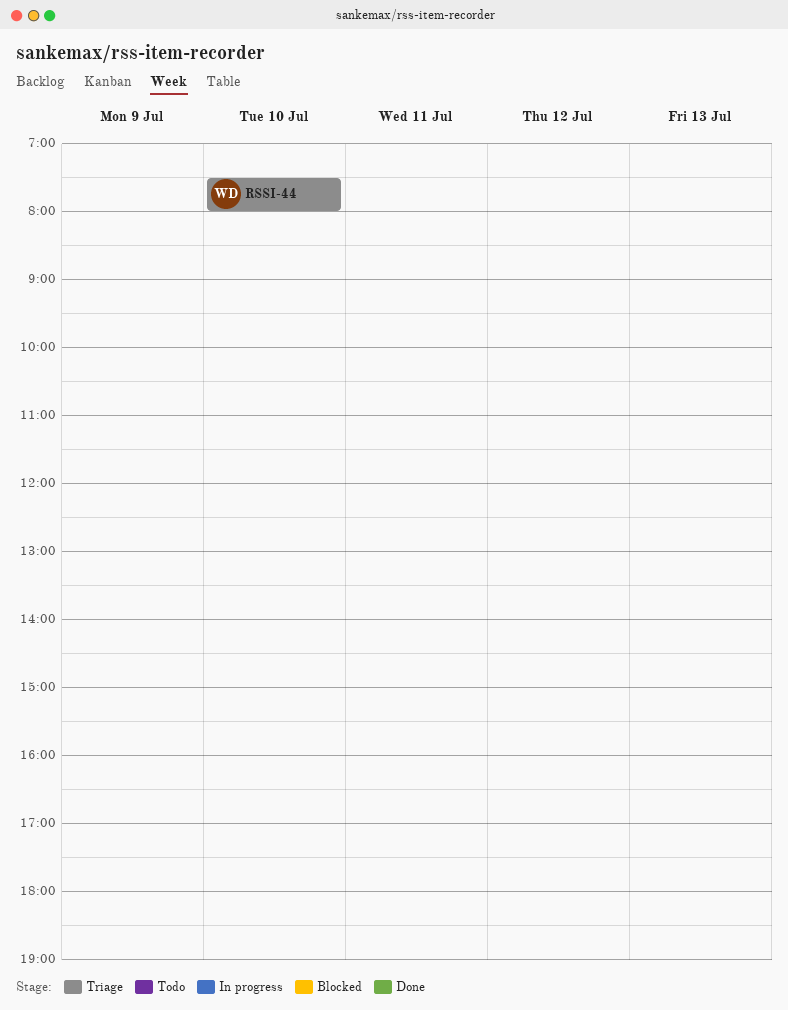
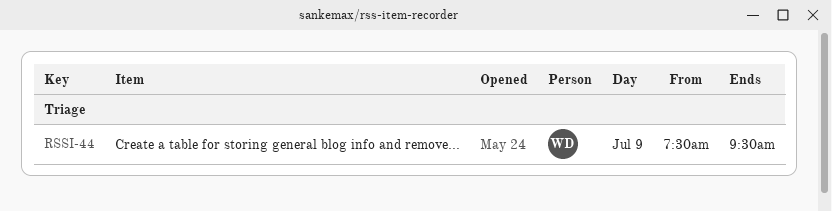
RSSI-44, day: Jul 10 -> Jul 9
RSSI-44, ends: 08:00 -> 09:30

